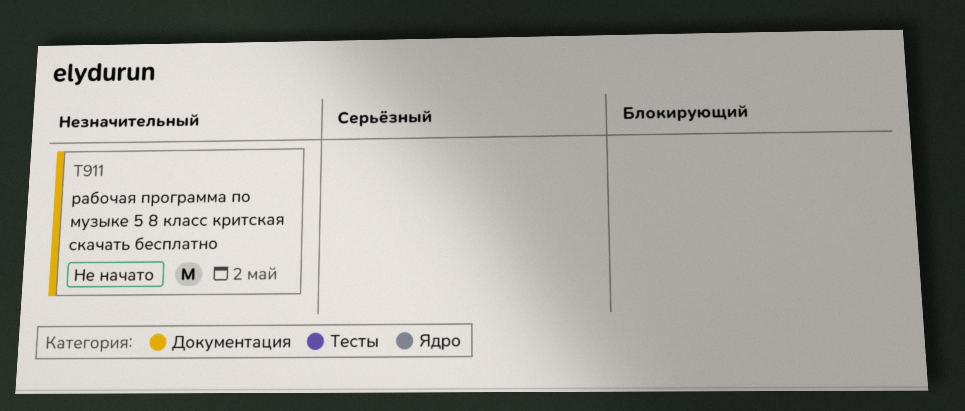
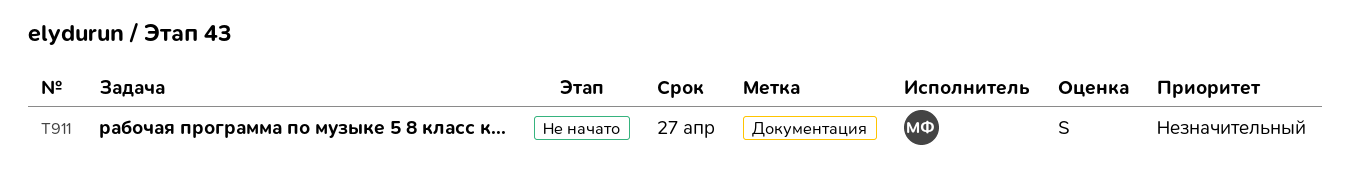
T911, estimate: M -> S
T911, due: May 2 -> Apr 27

